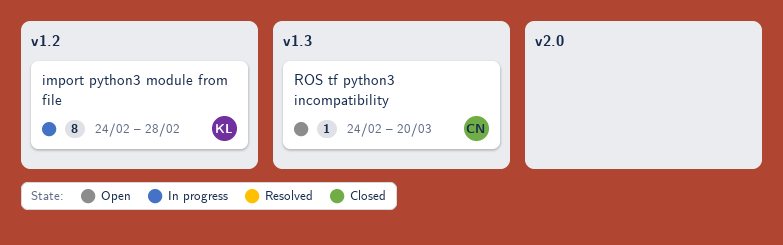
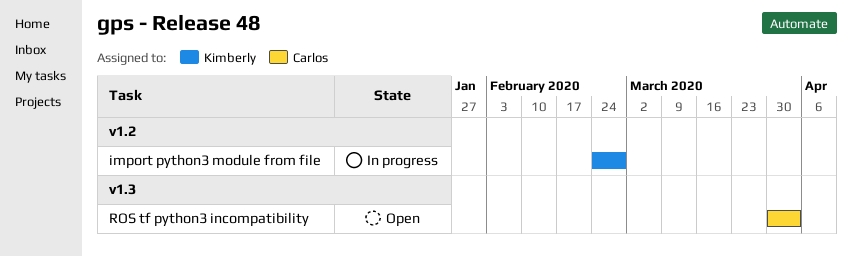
ROS tf python3 incompatibility, start: Feb 24 -> Mar 30
ROS tf python3 incompatibility, due: Mar 20 -> Apr 3

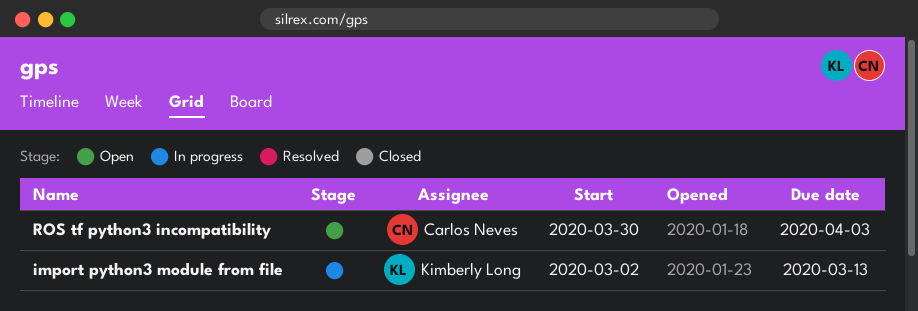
import python3 module from file, start: Feb 24 -> Mar 2
import python3 module from file, due: Feb 28 -> Mar 13

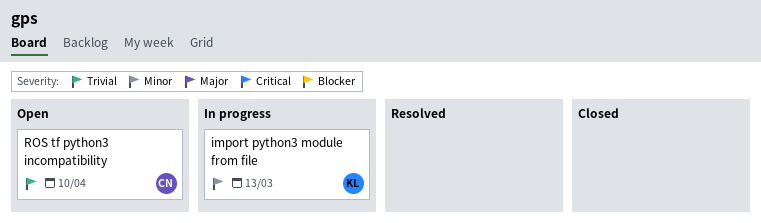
ROS tf python3 incompatibility, due: Apr 3 -> Apr 10

